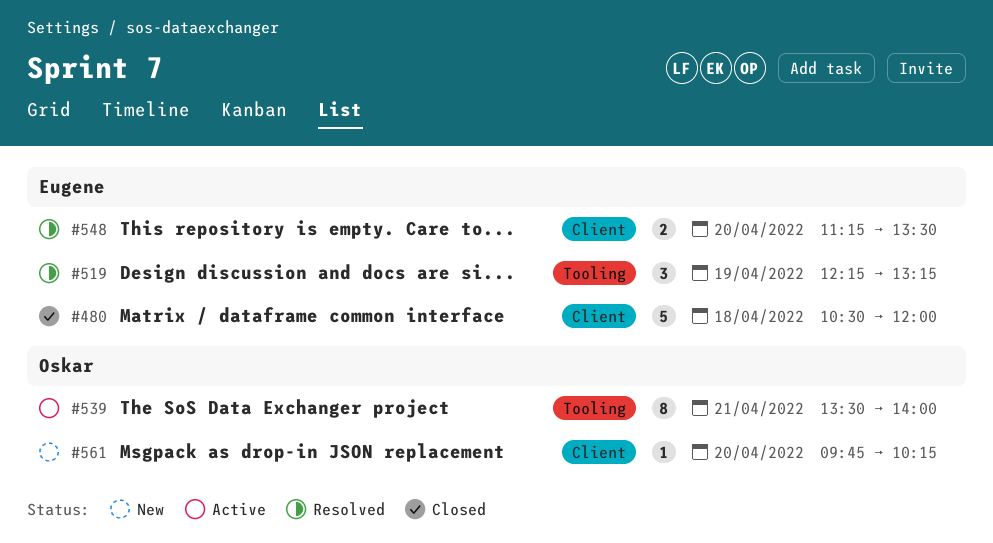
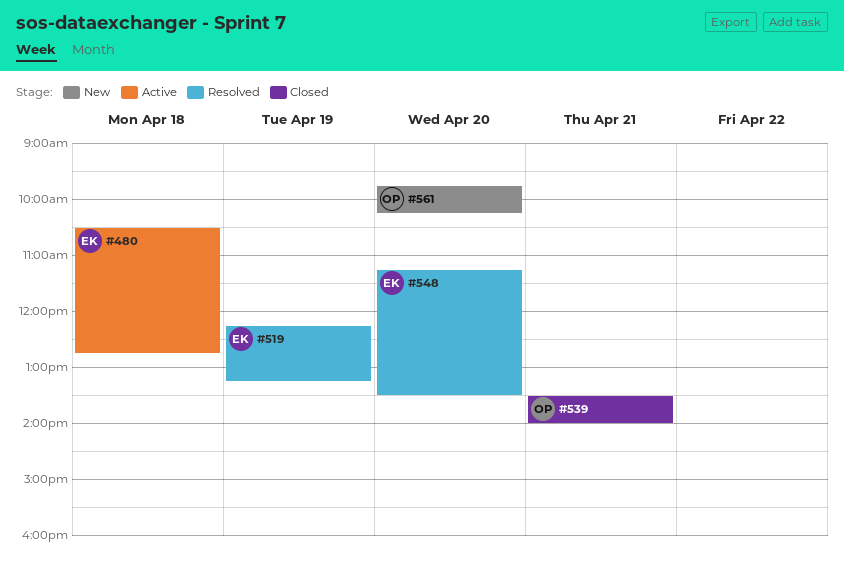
#480, status: Closed -> Active
#480, ends: 12:00 -> 12:45
#539, status: Active -> Closed

